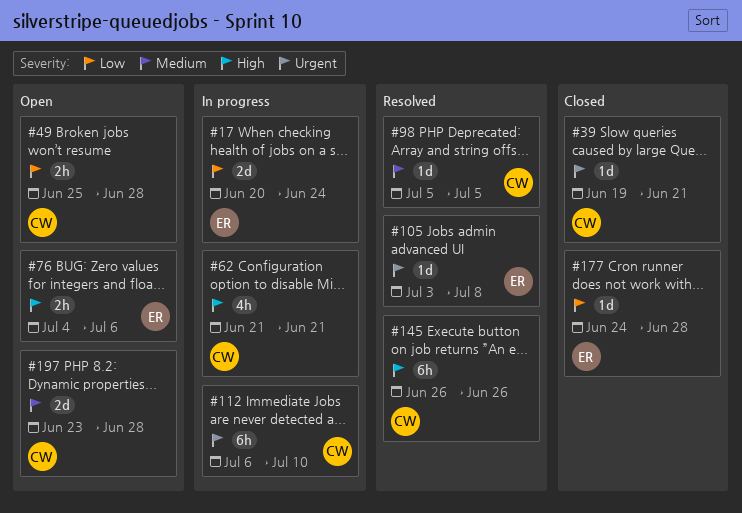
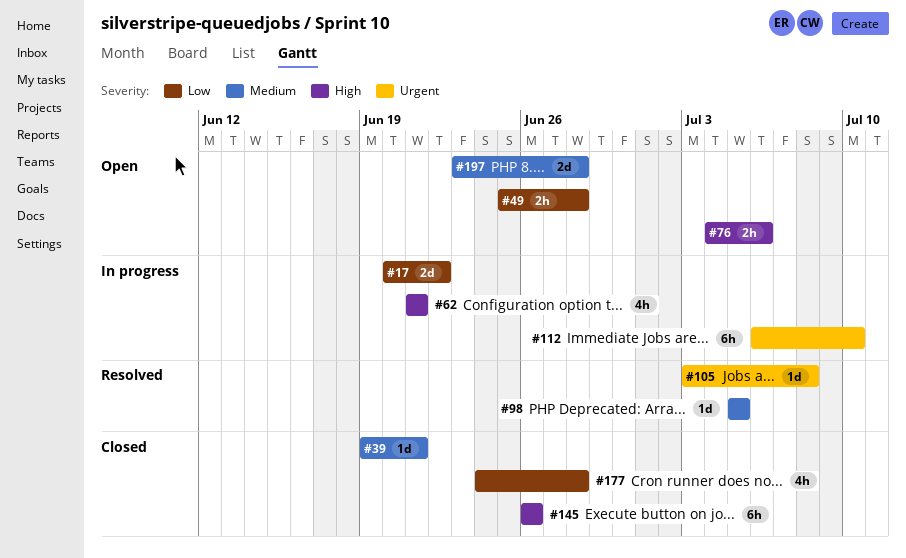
#17, due: Jun 24 -> Jun 22
#39, priority: Urgent -> Medium
#145, status: Resolved -> Closed
#177, estimate: 1d -> 4h

